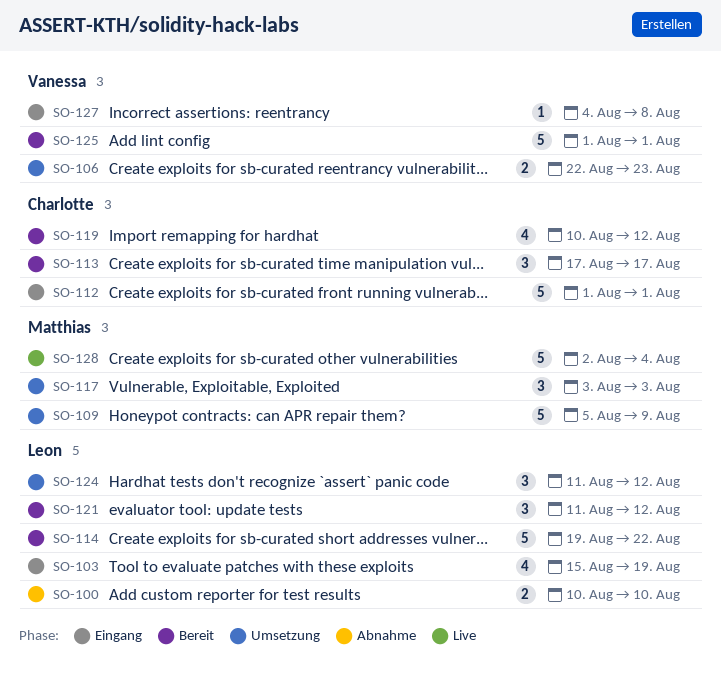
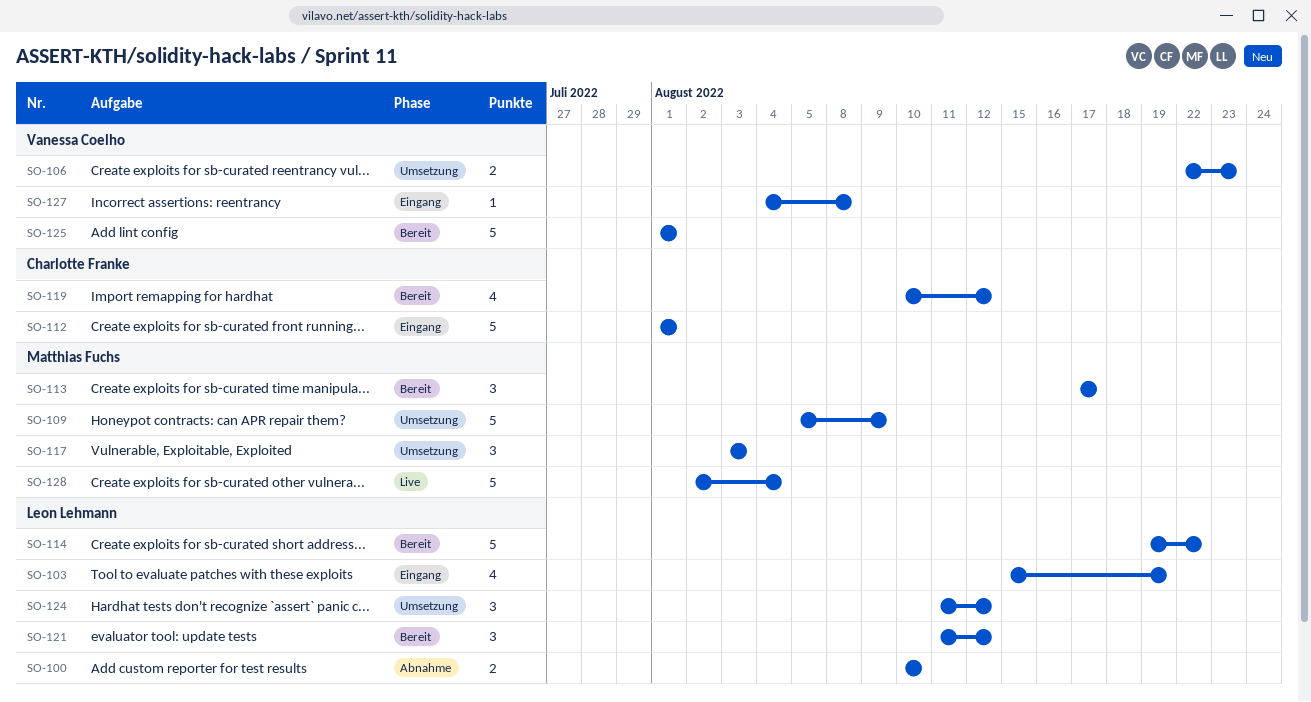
SO-113, owner: Charlotte Franke -> Matthias Fuchs

